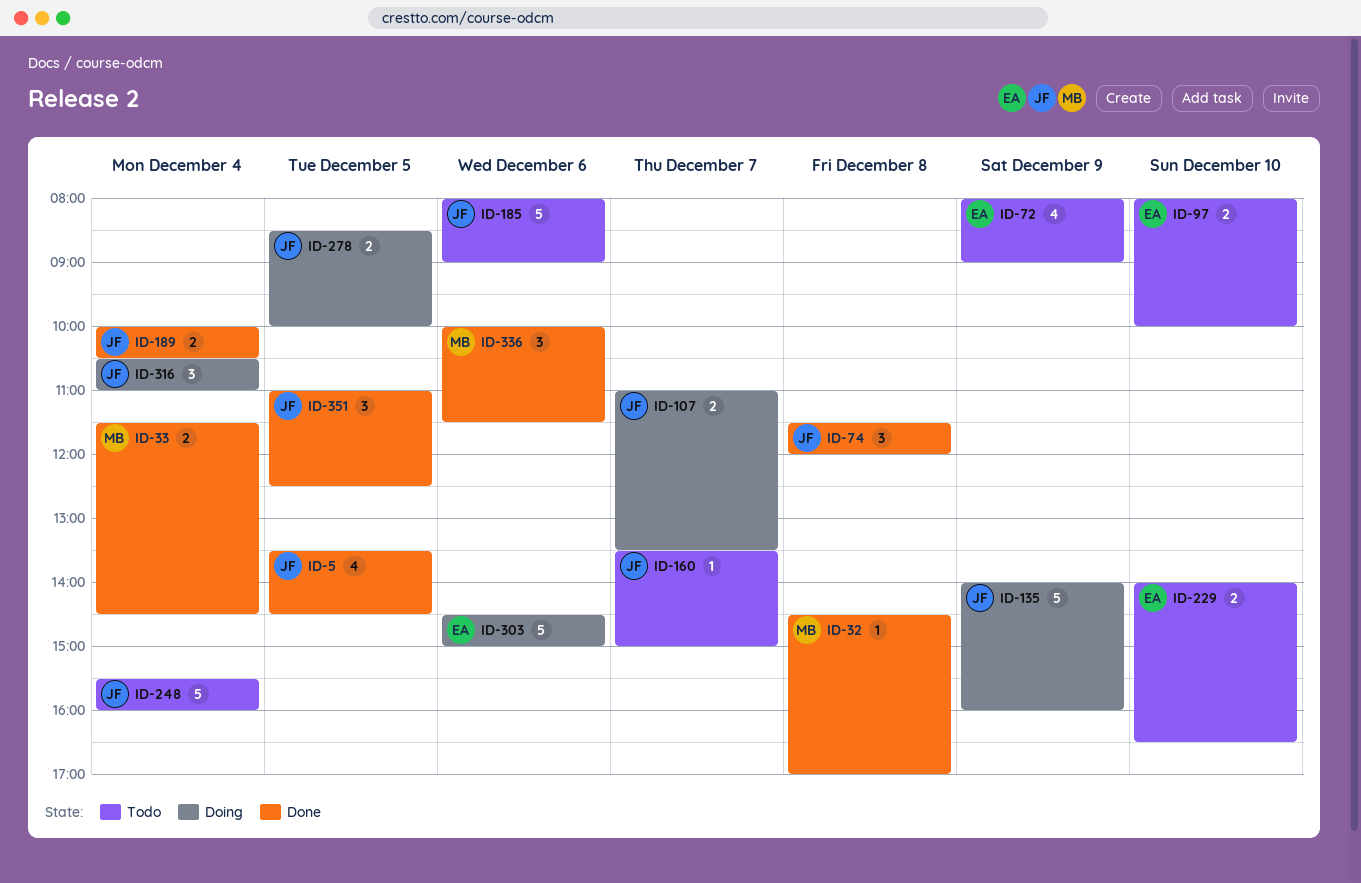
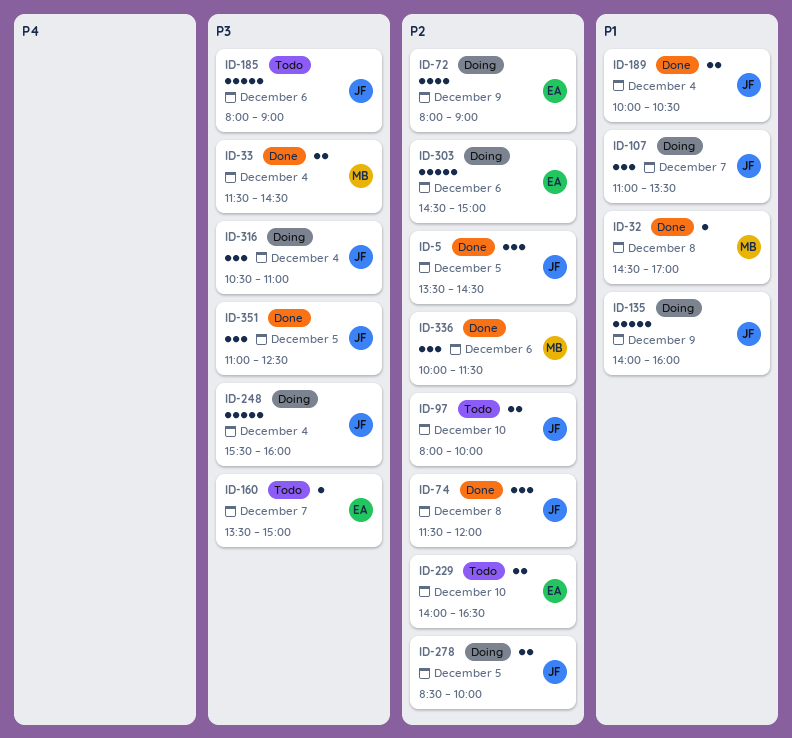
ID-5, estimate: 4 -> 3
ID-72, status: Todo -> Doing
ID-97, owner: EA -> JF
ID-107, estimate: 2 -> 3
ID-160, owner: JF -> EA
ID-248, status: Todo -> Doing

